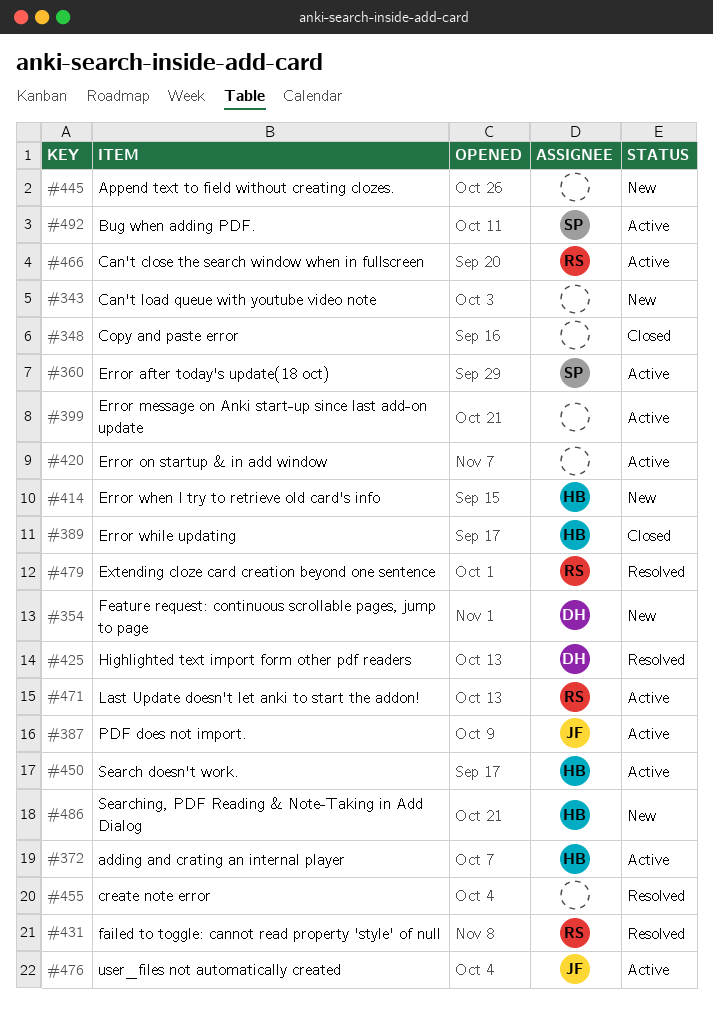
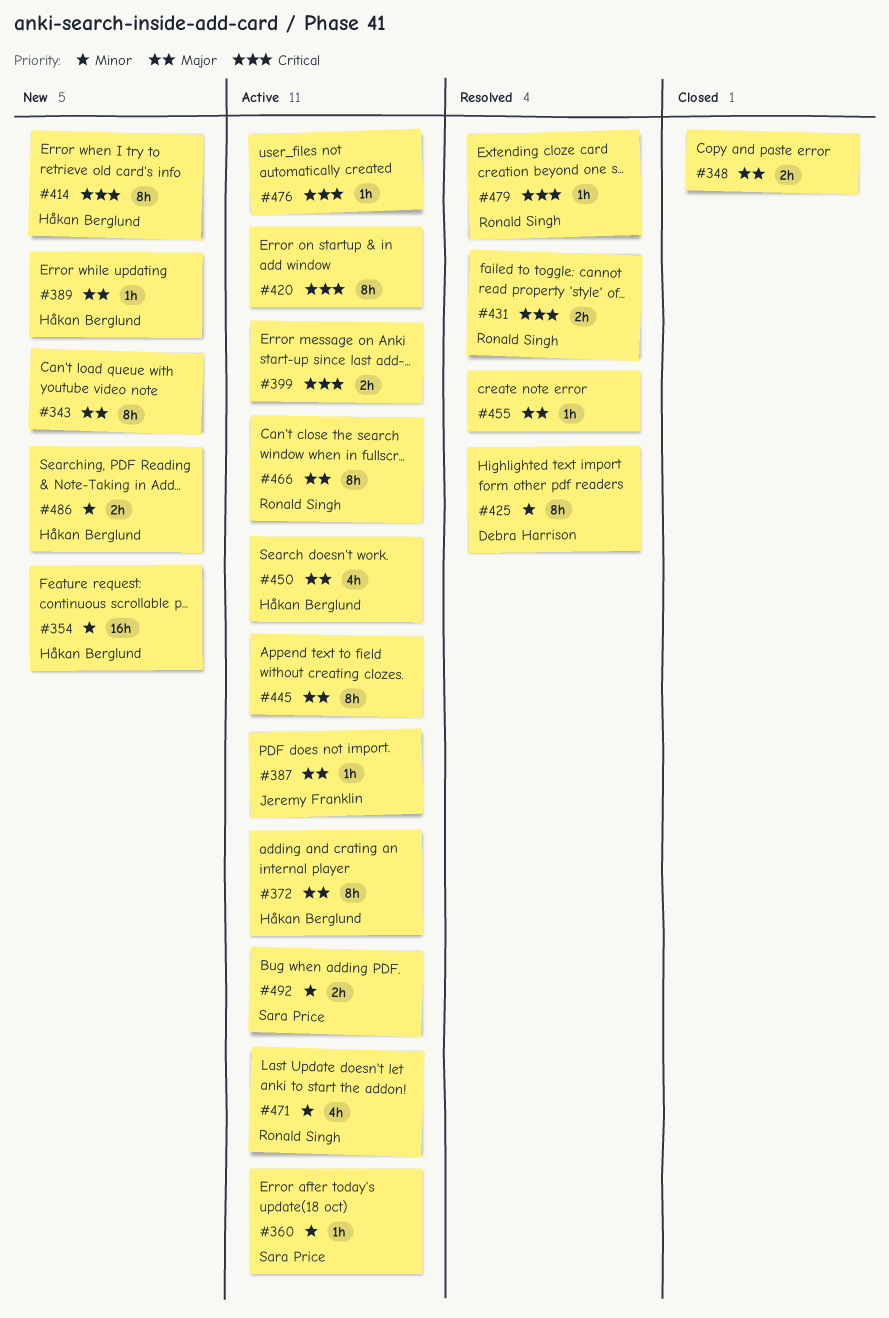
#354, owner: Debra Harrison -> Håkan Berglund
#389, status: Closed -> New
#445, status: New -> Active
#476, owner: Jeremy Franklin -> none

